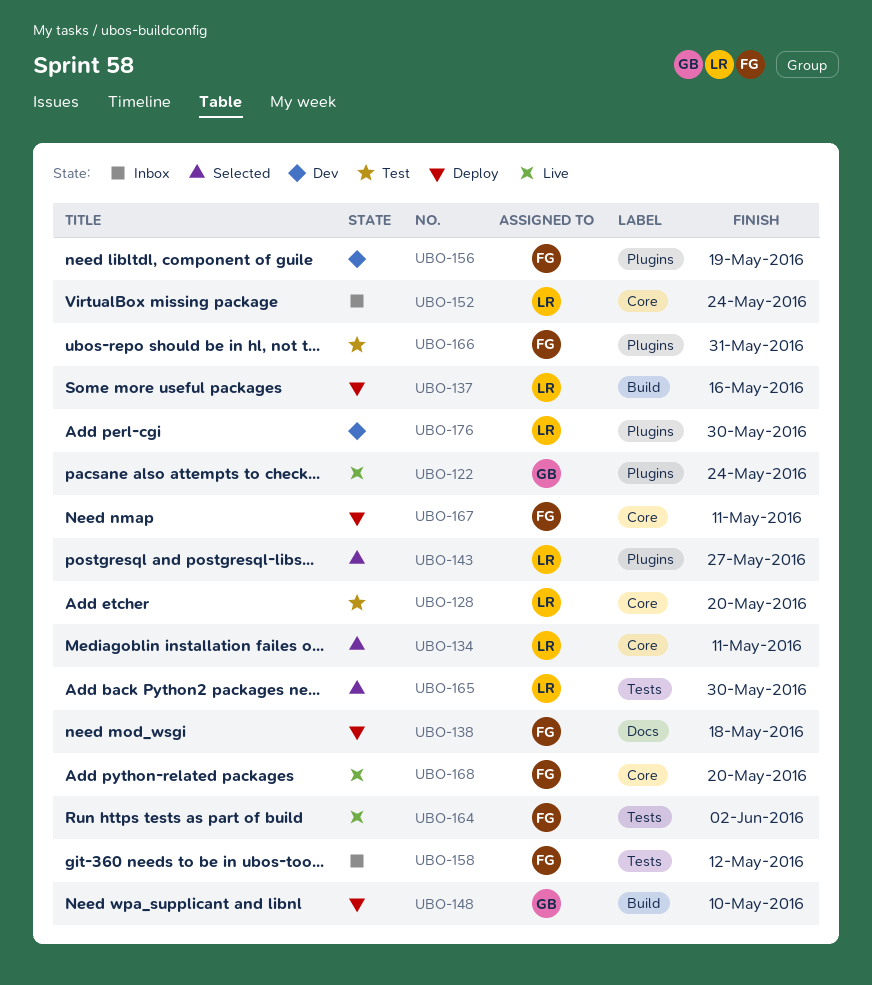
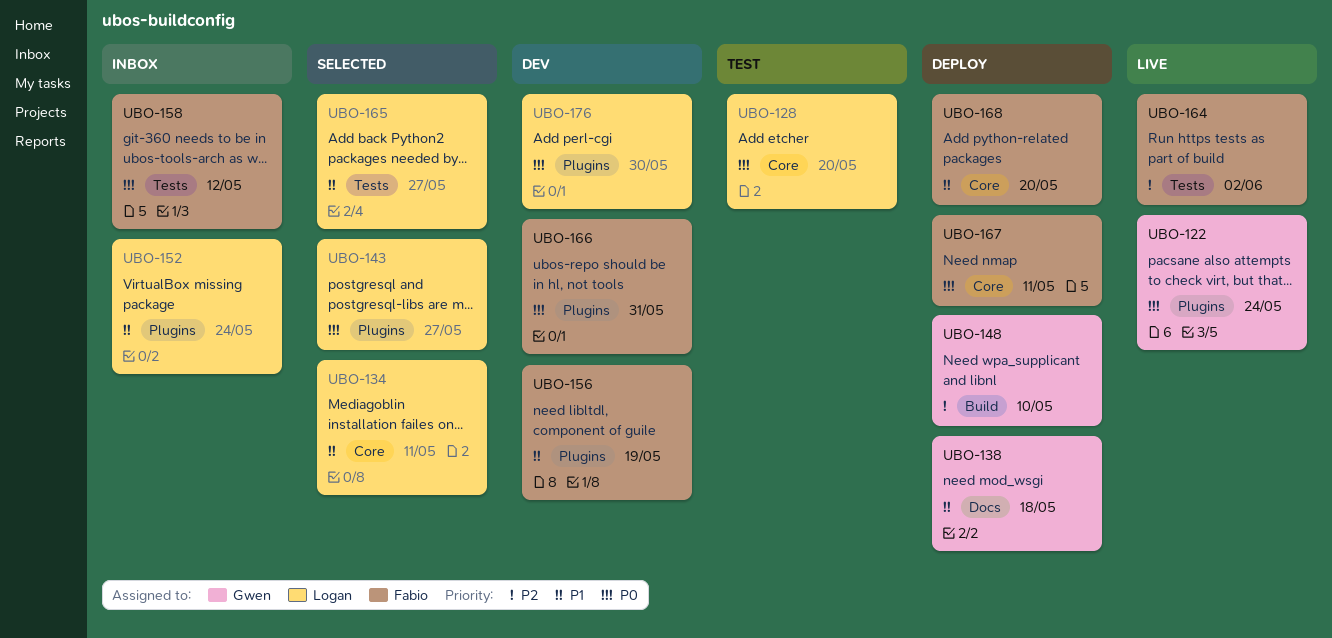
UBO-137: present -> none
UBO-138, owner: Fabio -> Gwen
UBO-152, label: Core -> Plugins
UBO-165, due: May 30 -> May 27
UBO-166, status: Test -> Dev
UBO-168, status: Live -> Deploy

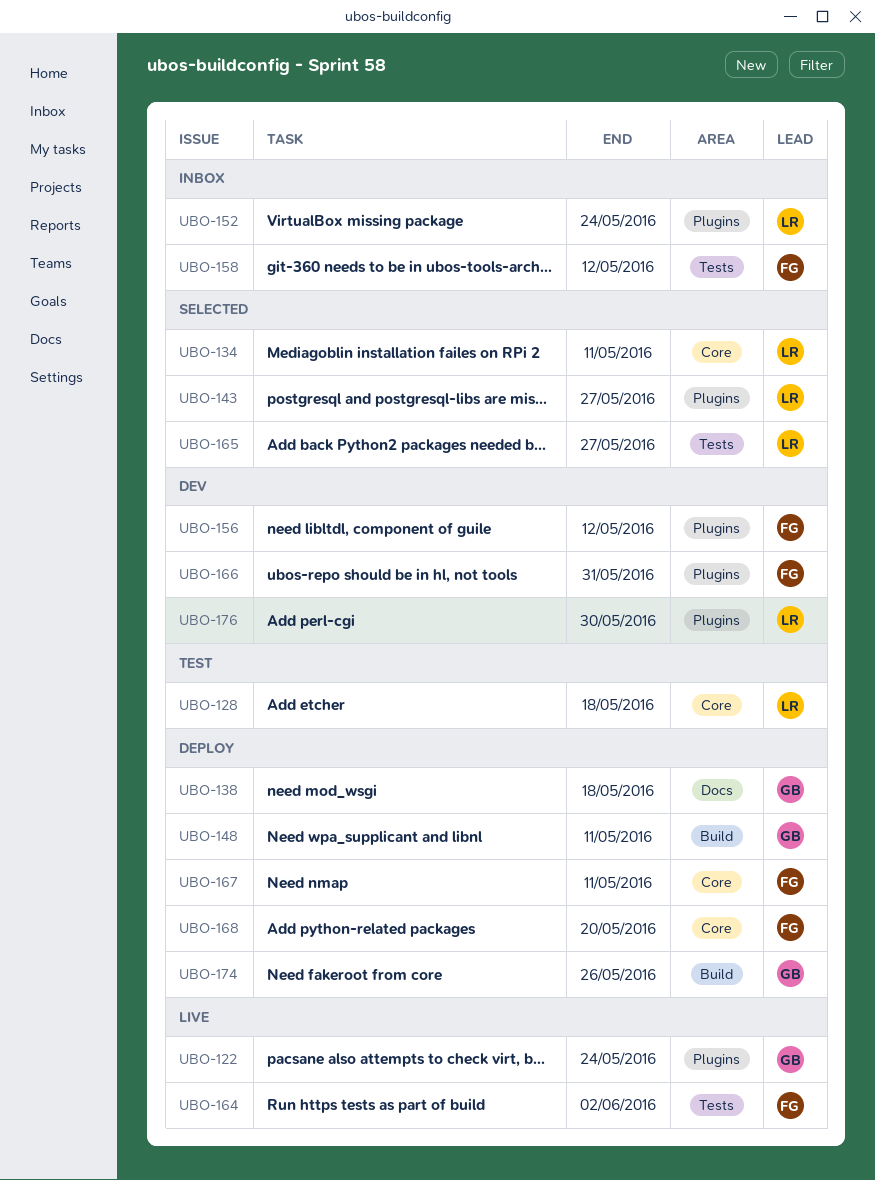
UBO-128, due: May 20 -> May 18
UBO-148, due: May 10 -> May 11
UBO-156, due: May 19 -> May 12
UBO-174: none -> present

